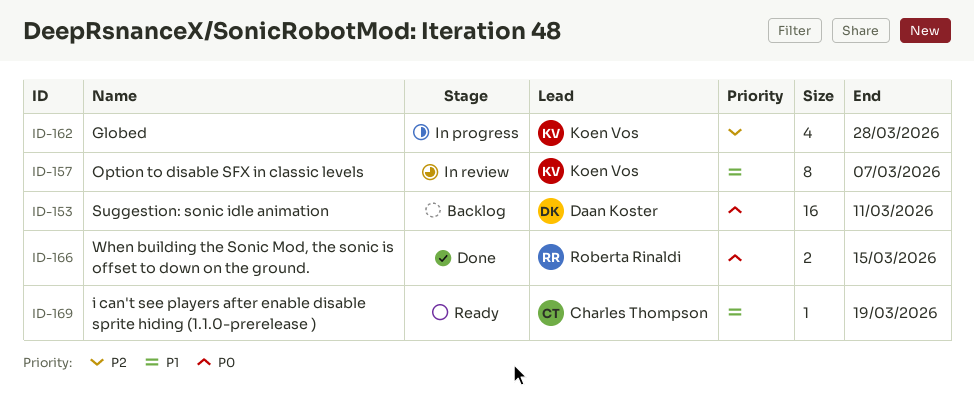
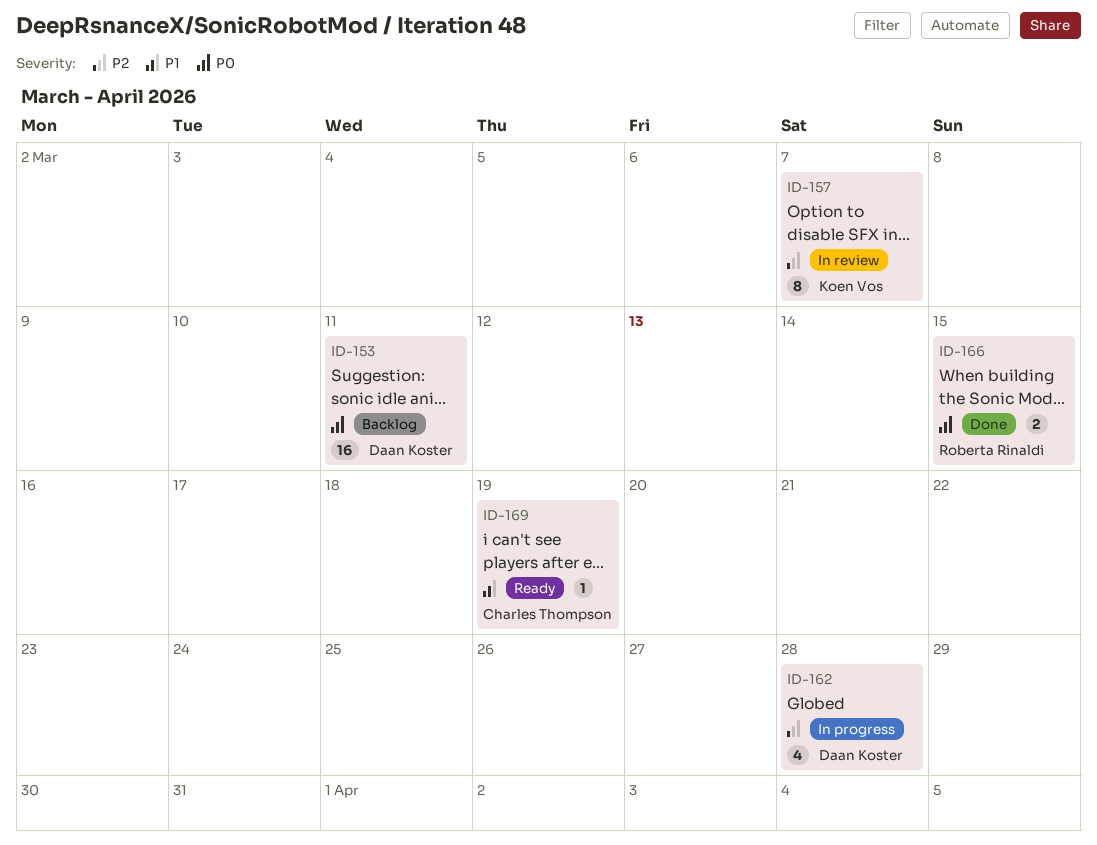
ID-157, priority: P1 -> P2
ID-162, owner: Koen Vos -> Daan Koster

